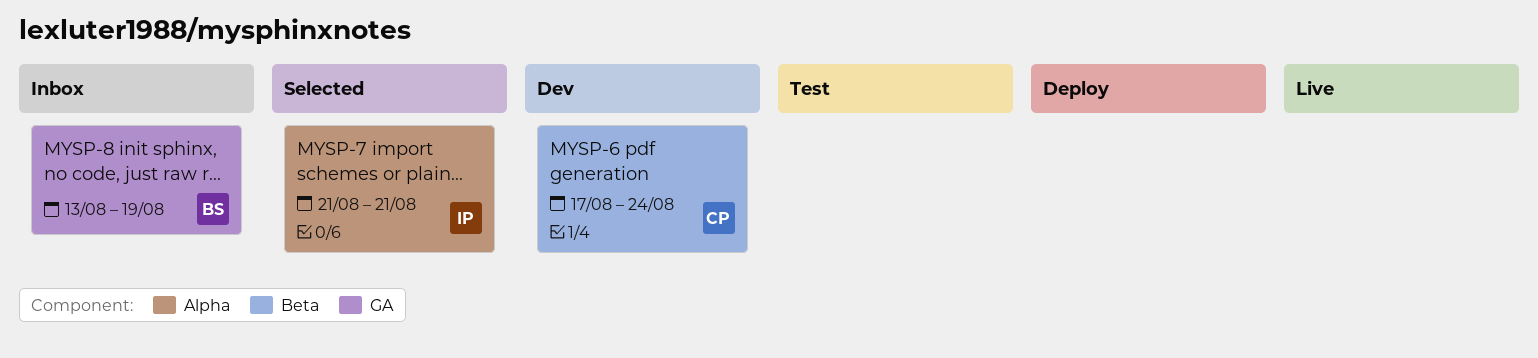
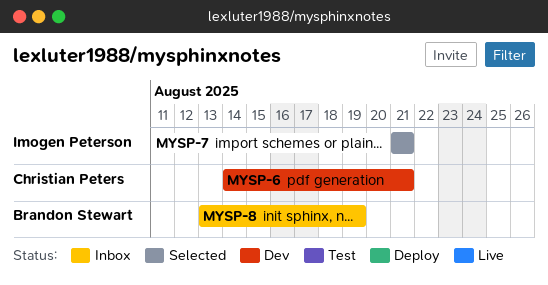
MYSP-6, start: Aug 17 -> Aug 14
MYSP-6, due: Aug 24 -> Aug 21

